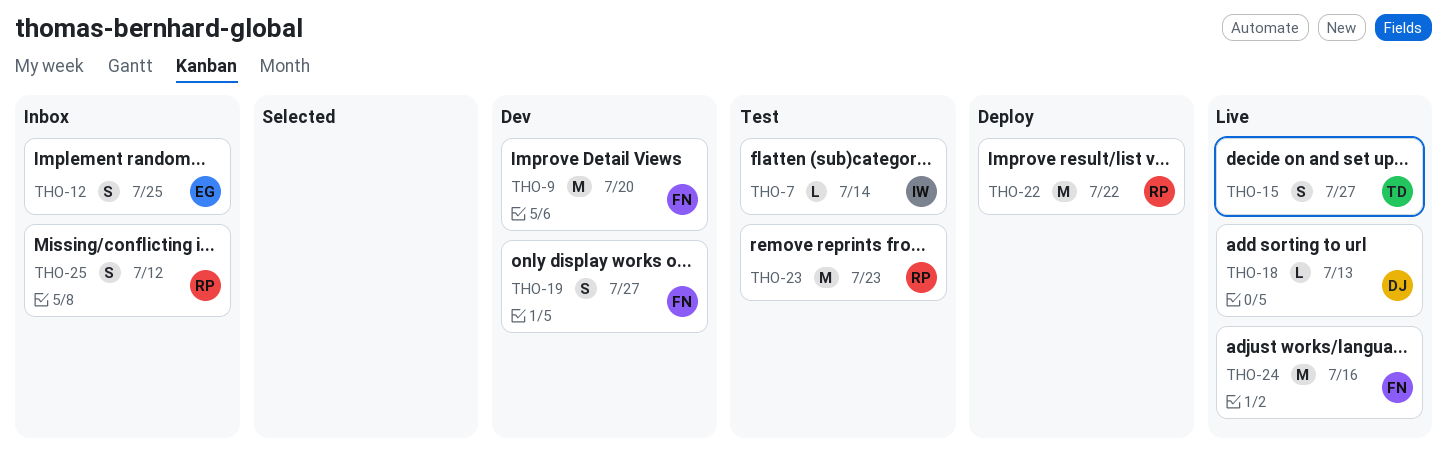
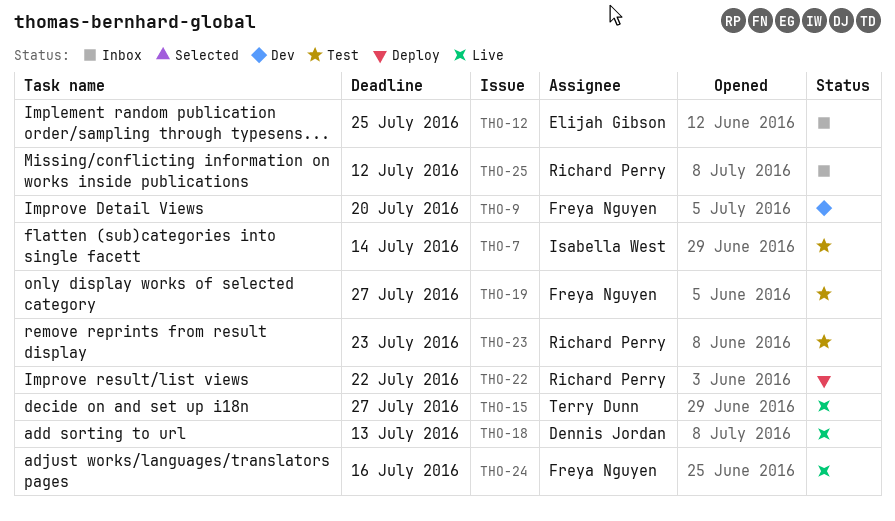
THO-19, status: Dev -> Test

